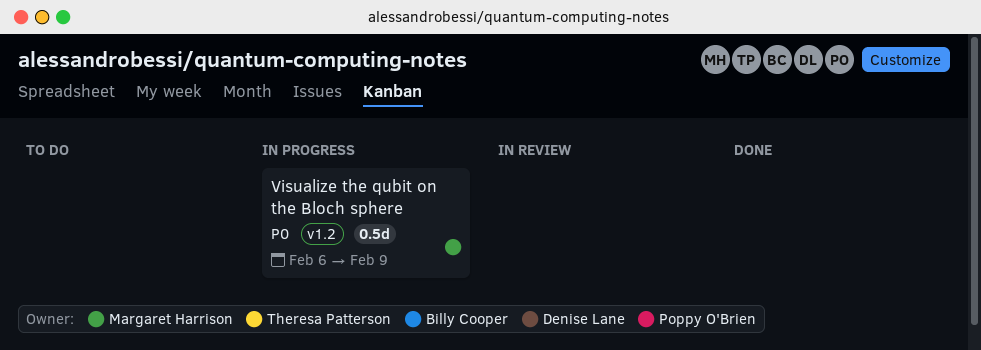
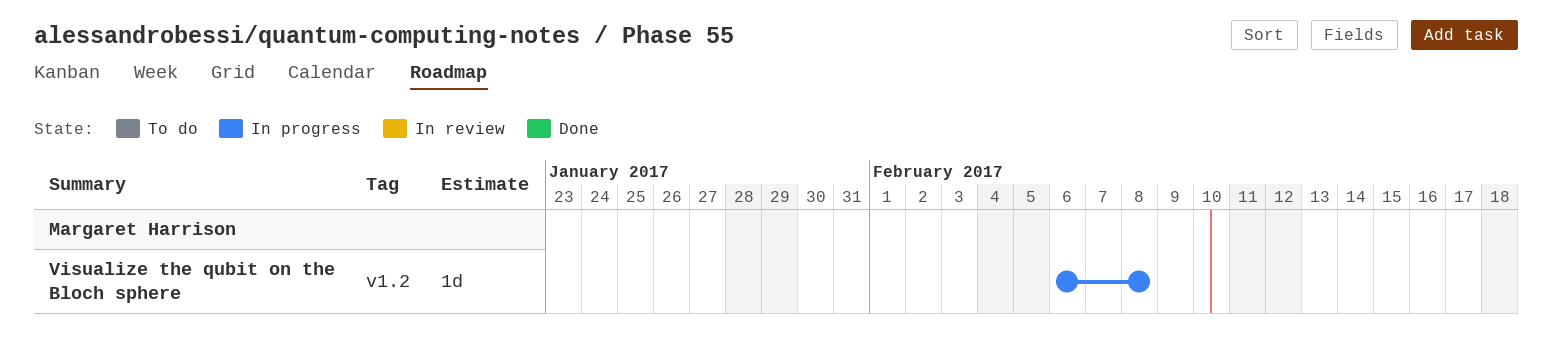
Visualize the qubit on the Bloch sphere, estimate: 0.5d -> 1d
Visualize the qubit on the Bloch sphere, due: Feb 9 -> Feb 8

